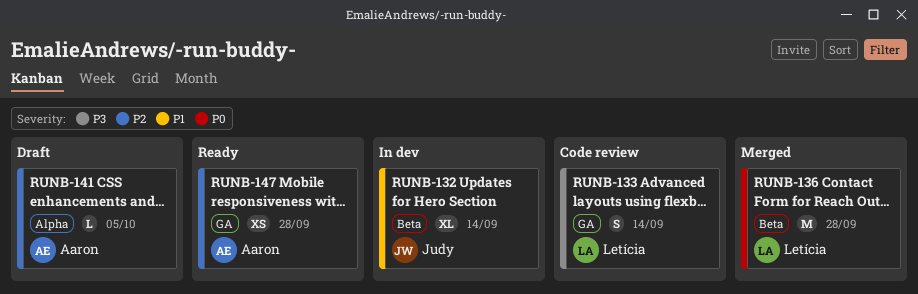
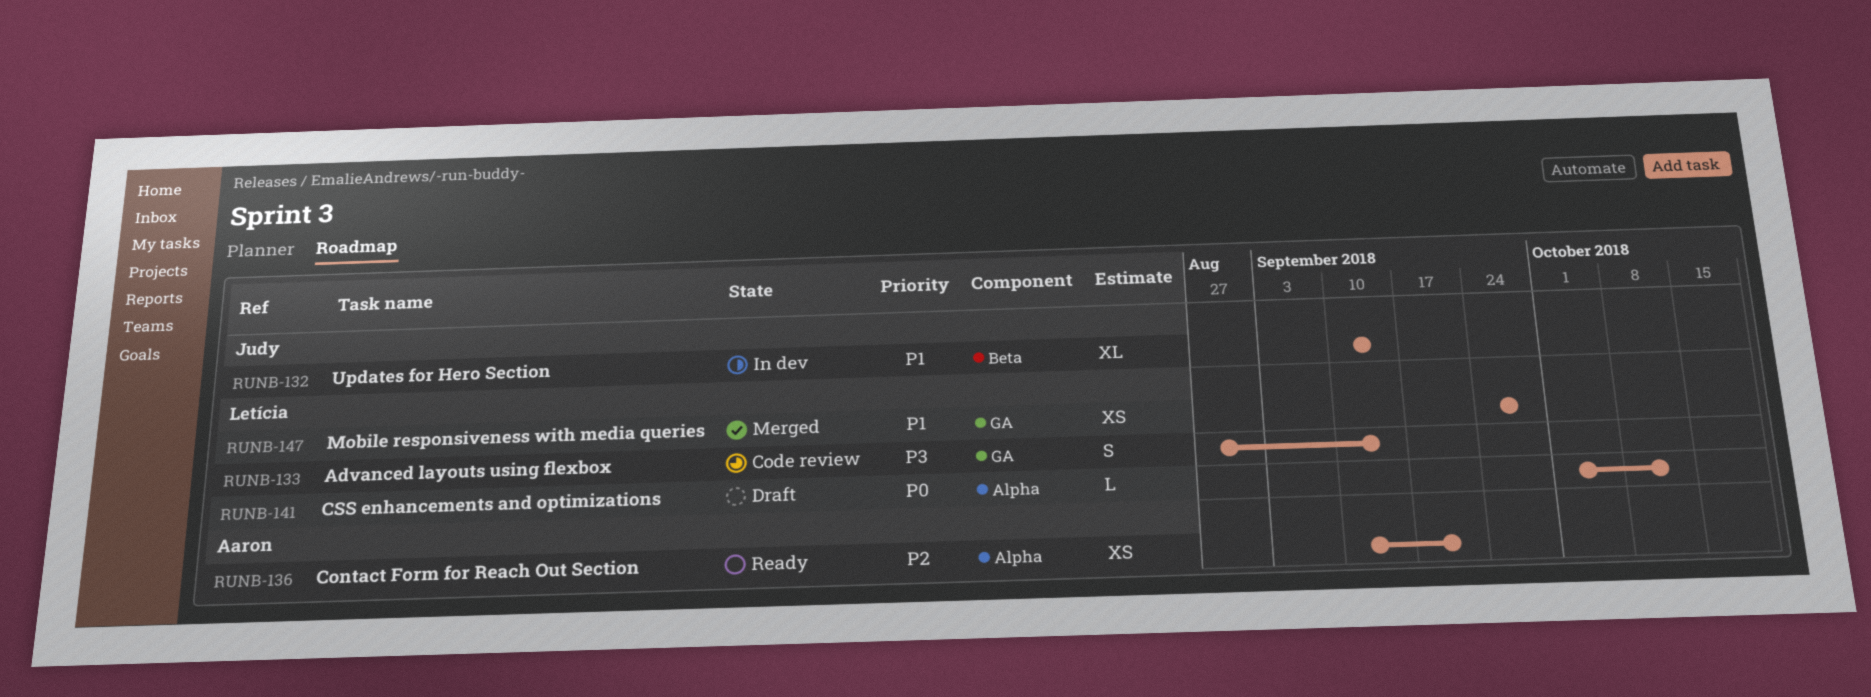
RUNB-136, status: Merged -> Ready
RUNB-136, owner: Letícia -> Aaron
RUNB-136, priority: P0 -> P2
RUNB-136, label: Beta -> Alpha
RUNB-136, estimate: M -> XS
RUNB-136, due: Sep 28 -> Sep 21
RUNB-141, owner: Aaron -> Letícia
RUNB-141, priority: P2 -> P0
RUNB-141, due: Oct 5 -> Oct 12
RUNB-147, status: Ready -> Merged
RUNB-147, owner: Aaron -> Letícia
RUNB-147, priority: P2 -> P1

